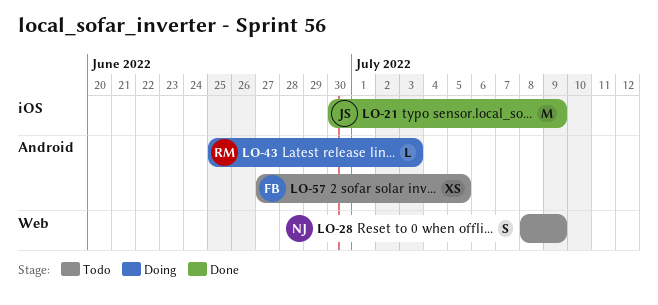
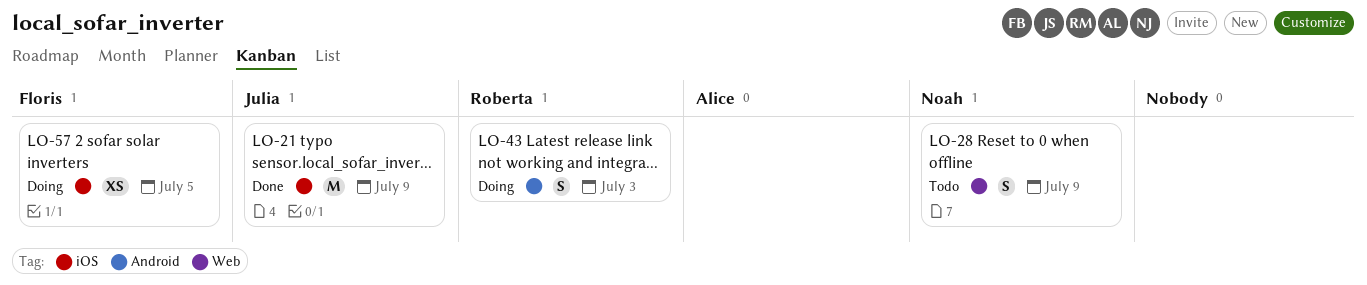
LO-43, estimate: L -> S
LO-57, status: Todo -> Doing
LO-57, label: Android -> iOS

